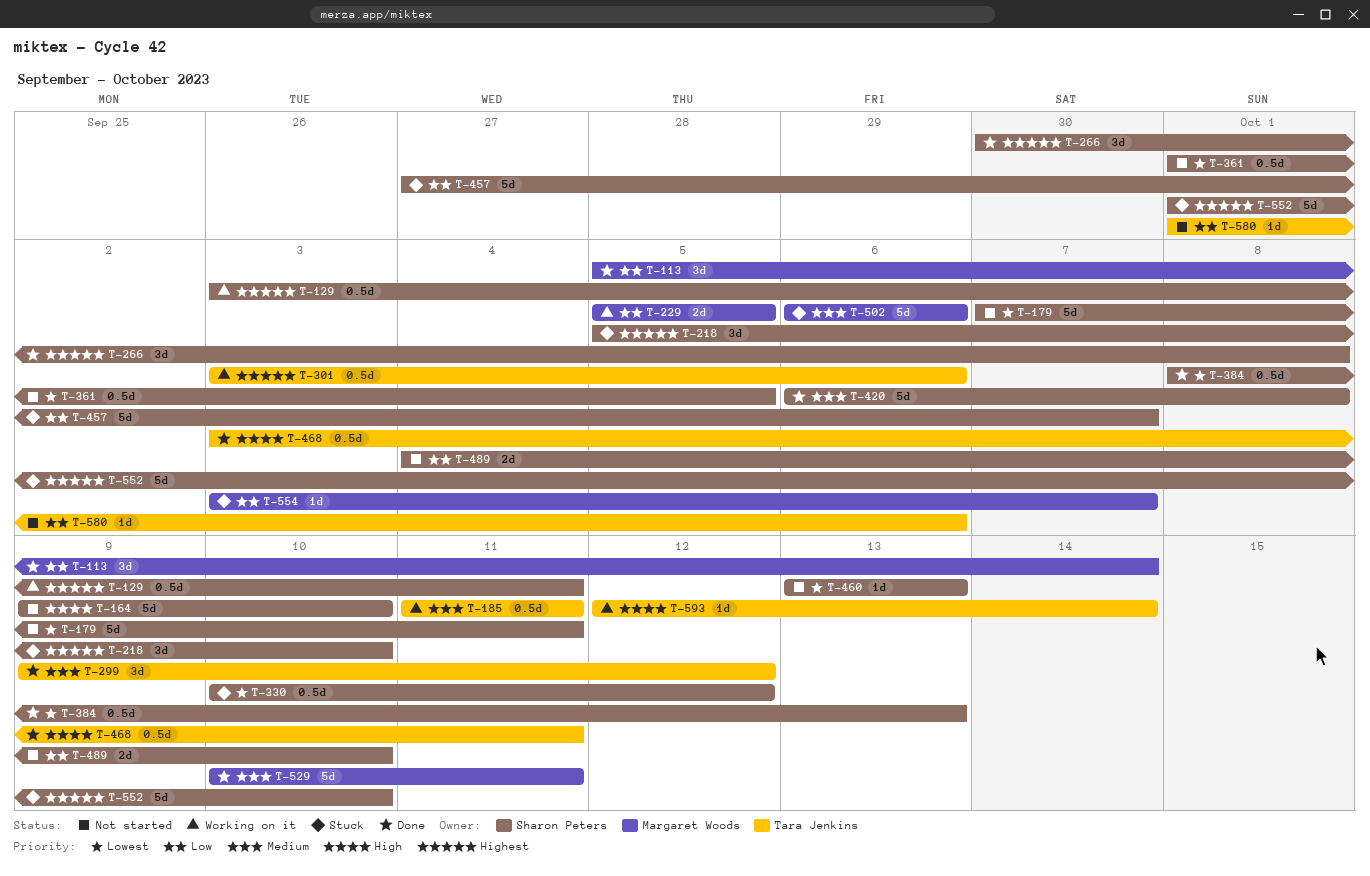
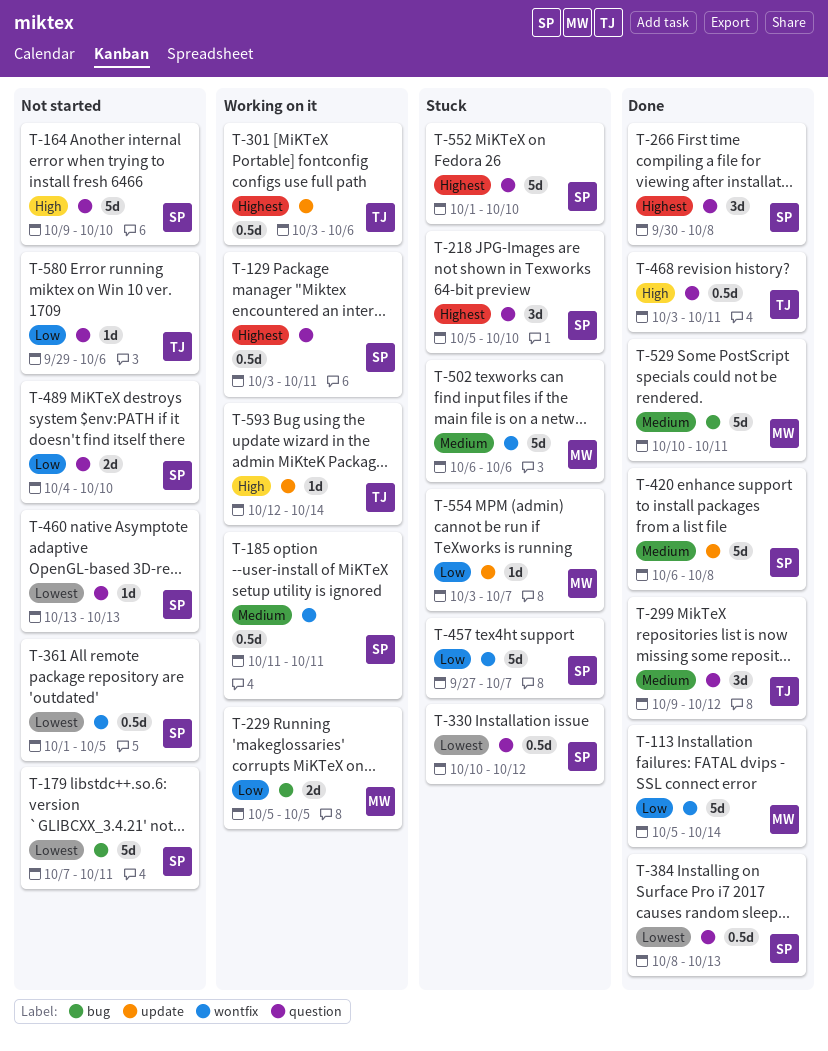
T-113, estimate: 3d -> 5d
T-185, owner: Tara Jenkins -> Sharon Peters
T-580, start: Oct 1 -> Sep 29

